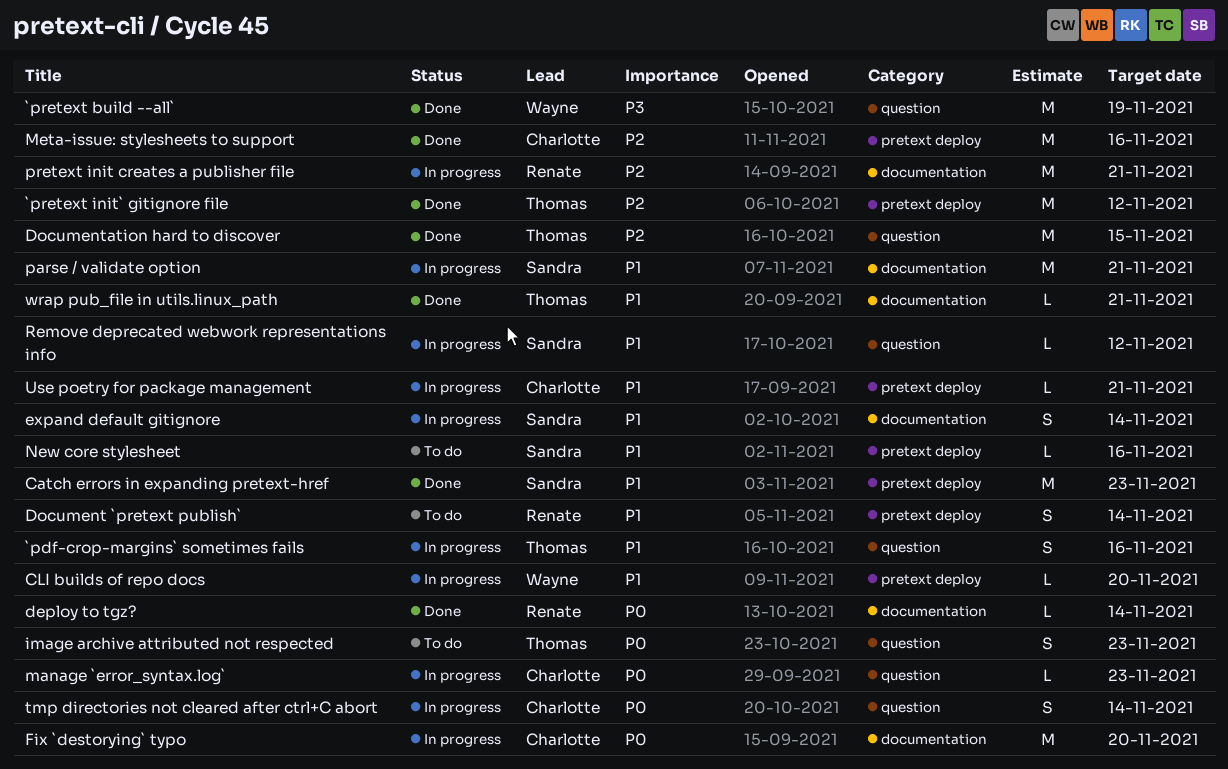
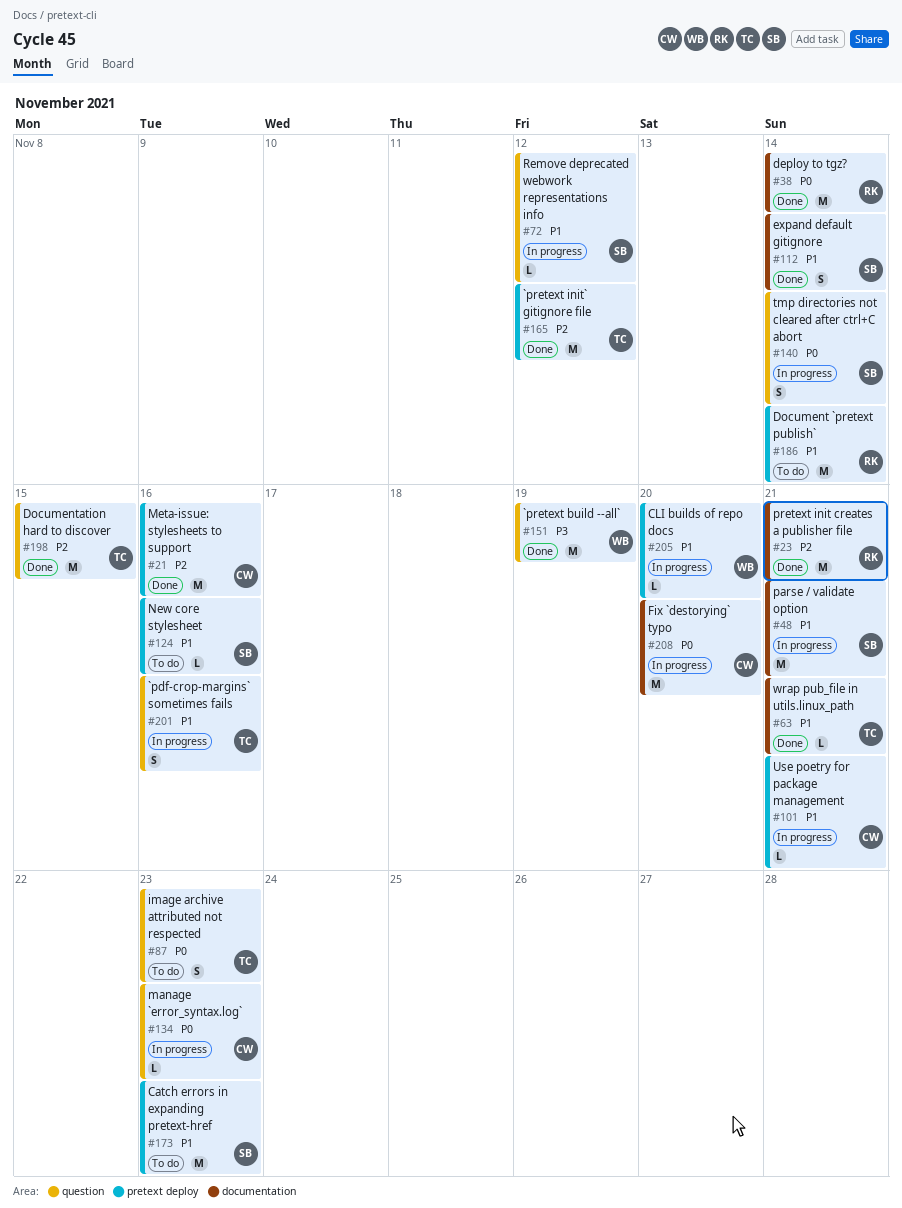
Catch errors in expanding pretext-href, status: Done -> To do
deploy to tgz?, estimate: L -> M
Document `pretext publish`, estimate: S -> M
expand default gitignore, status: In progress -> Done
pretext init creates a publisher file, status: In progress -> Done
tmp directories not cleared after ctrl+C abort, owner: Charlotte -> Sandra

